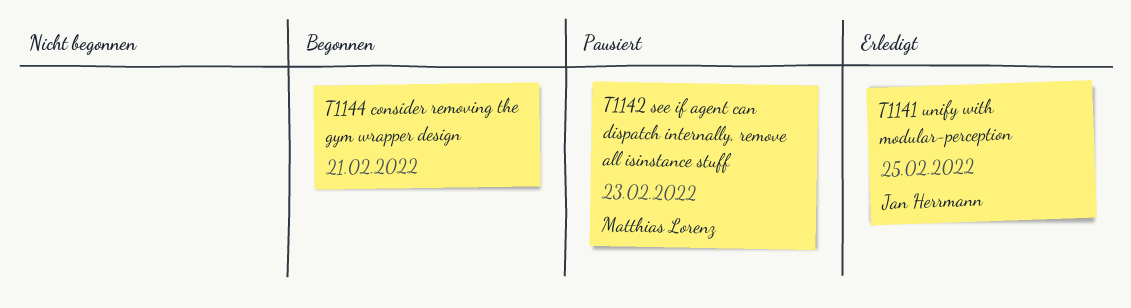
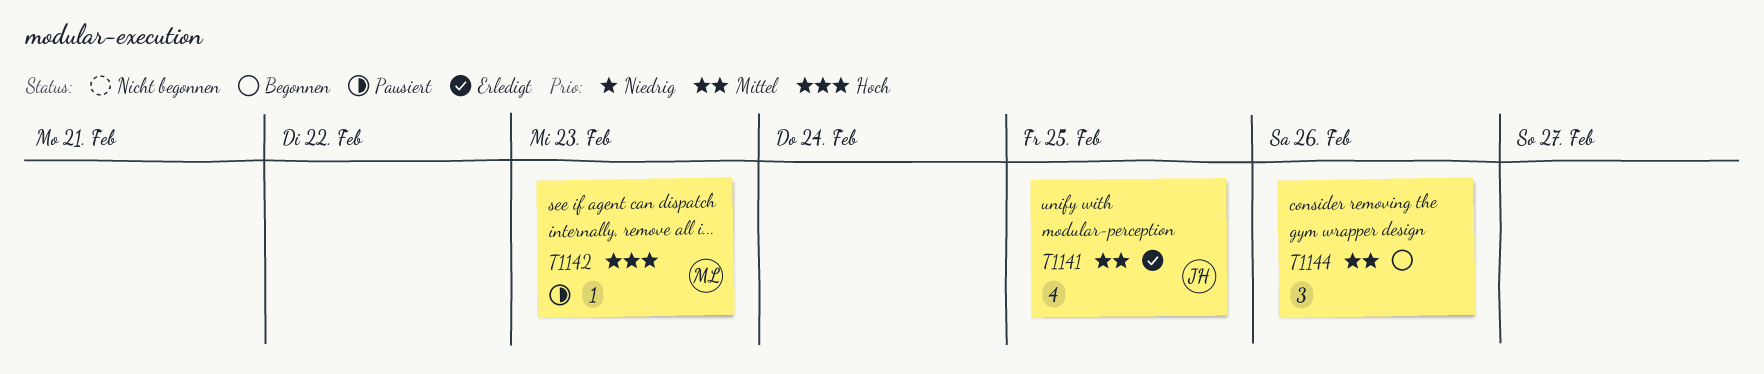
T1144, due: Feb 21 -> Feb 26

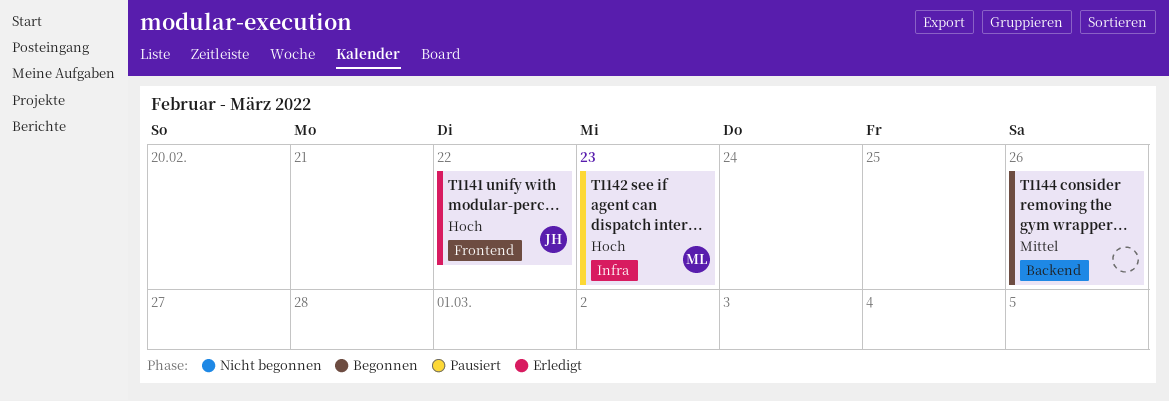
T1141, priority: Mittel -> Hoch
T1141, due: Feb 25 -> Feb 22

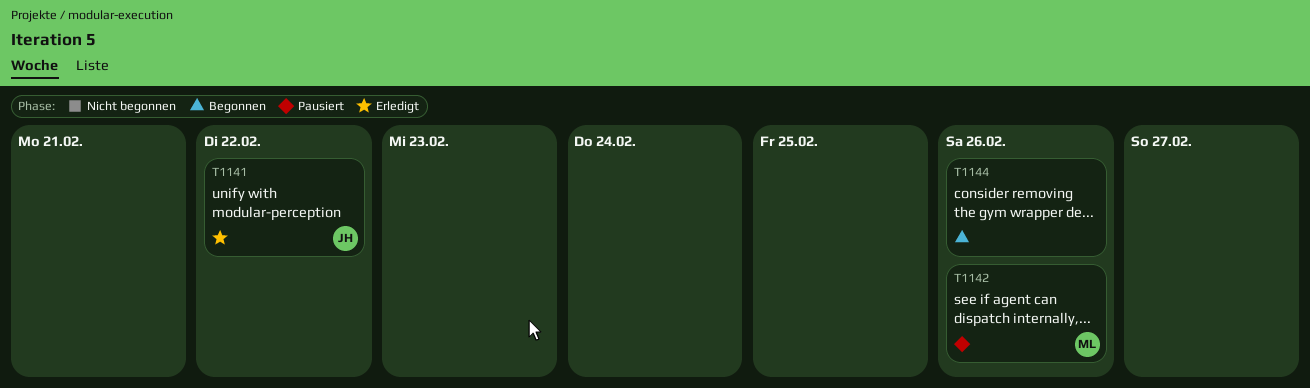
T1142, due: Feb 23 -> Feb 26

